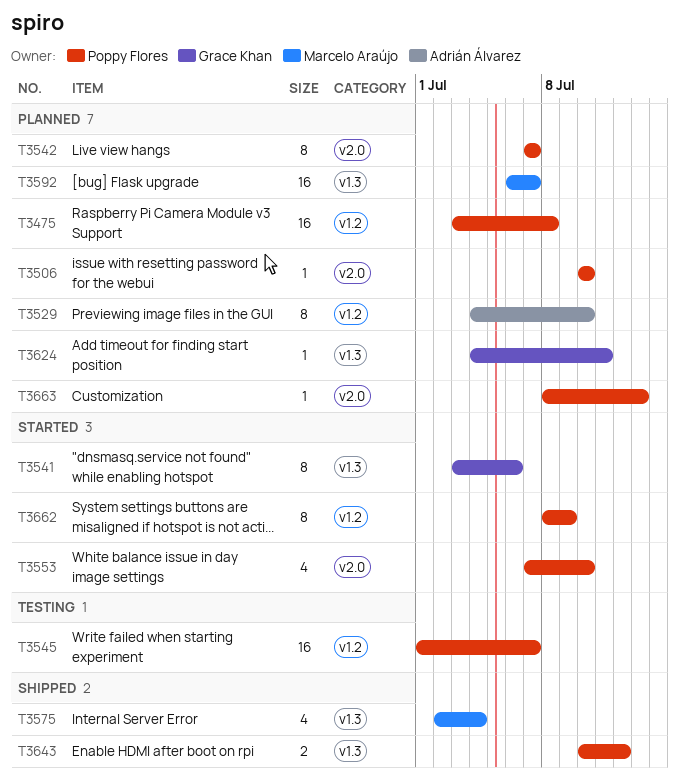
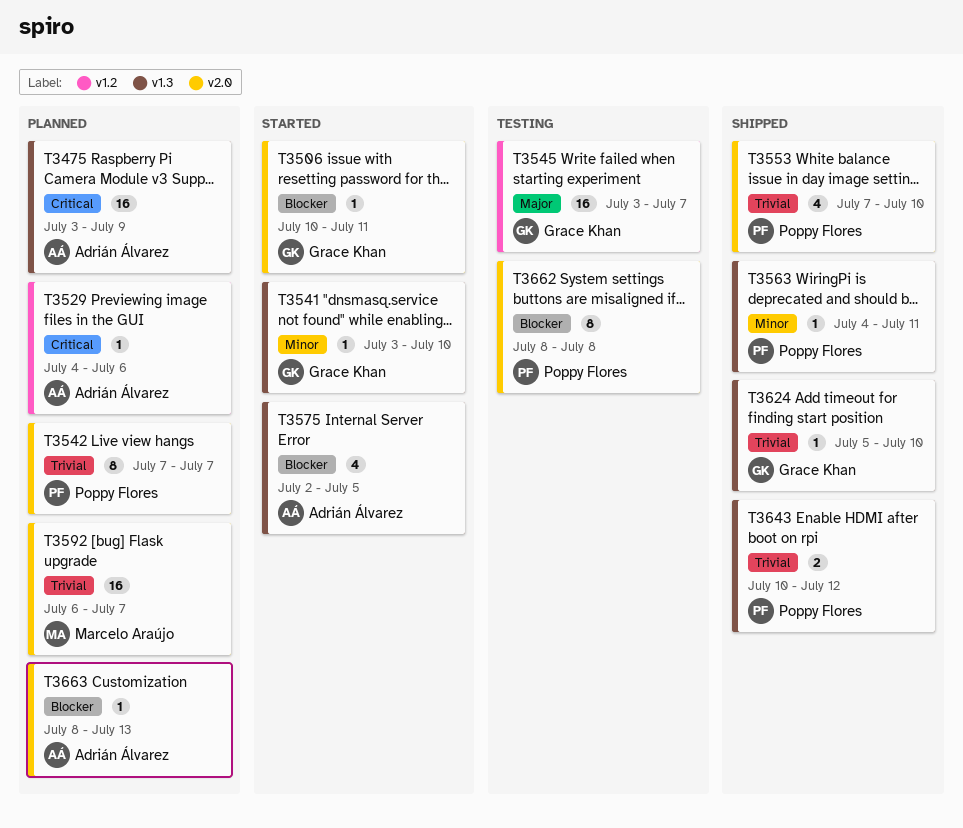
T3475, owner: Poppy Flores -> Adrián Álvarez
T3475, label: v1.2 -> v1.3
T3475, due: Jul 8 -> Jul 9
T3506, status: Planned -> Started
T3506, owner: Poppy Flores -> Grace Khan
T3506, due: Jul 10 -> Jul 11
T3529, estimate: 8 -> 1
T3529, due: Jul 10 -> Jul 6
T3541, estimate: 8 -> 1
T3541, due: Jul 6 -> Jul 10
T3545, owner: Poppy Flores -> Grace Khan
T3545, start: Jul 1 -> Jul 3
T3553, status: Started -> Shipped
T3563: none -> present
T3575, status: Shipped -> Started
T3575, owner: Marcelo Araújo -> Adrián Álvarez
T3575, due: Jul 4 -> Jul 5
T3592, label: v1.3 -> v2.0
T3624, status: Planned -> Shipped
T3624, start: Jul 4 -> Jul 5
T3624, due: Jul 11 -> Jul 10
T3662, status: Started -> Testing
T3662, label: v1.2 -> v2.0
T3662, due: Jul 9 -> Jul 8
T3663, owner: Poppy Flores -> Adrián Álvarez

